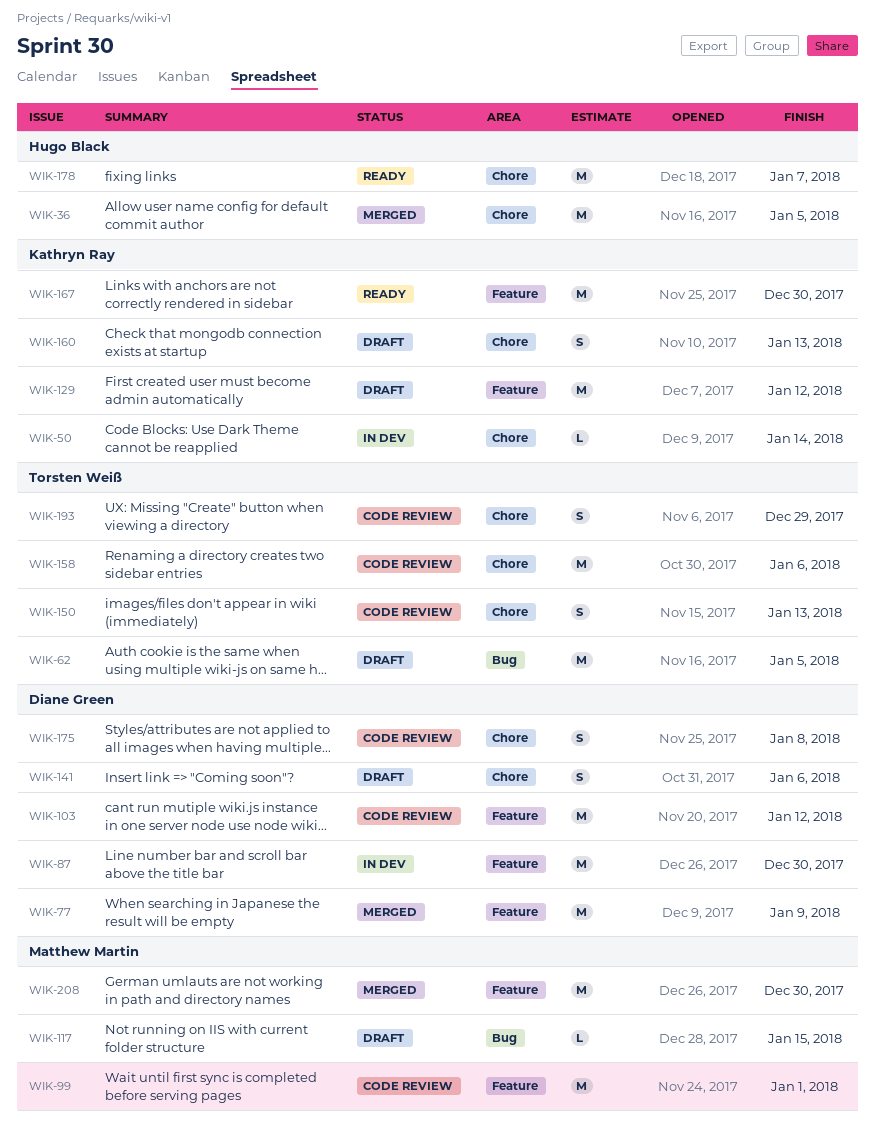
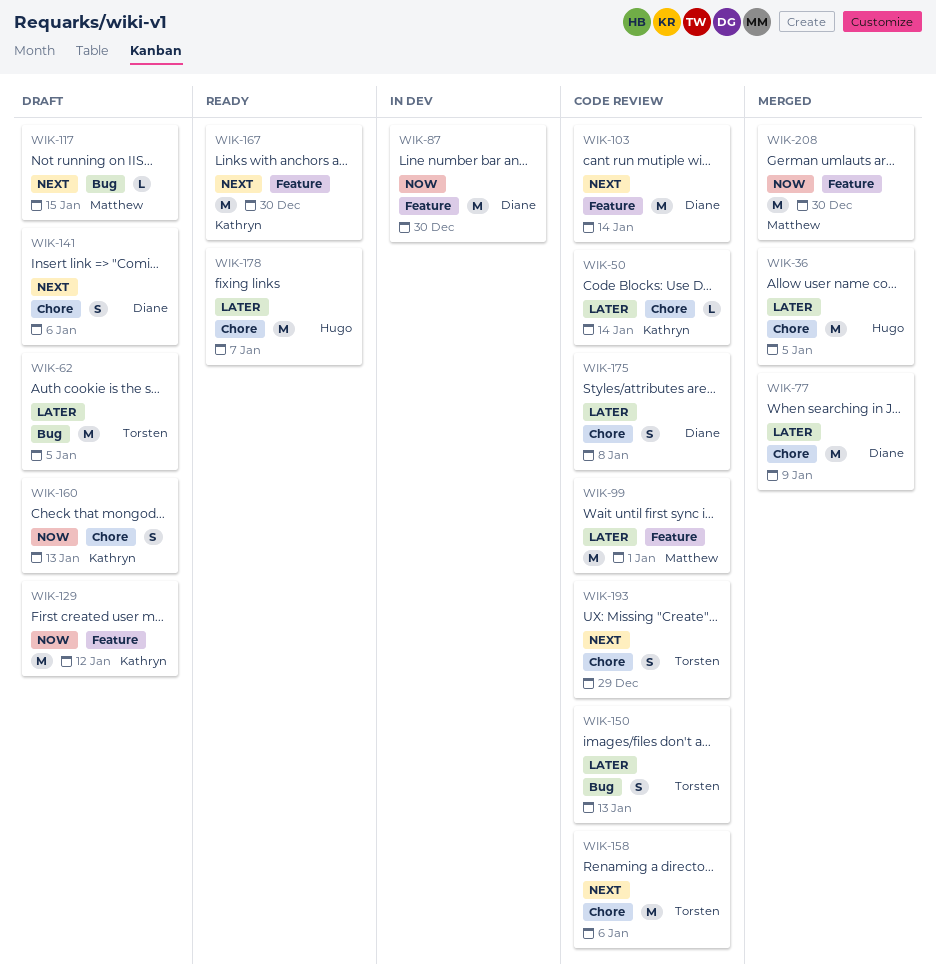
WIK-50, status: In dev -> Code review
WIK-77, label: Feature -> Chore
WIK-103, due: Jan 12 -> Jan 14
WIK-150, label: Chore -> Bug

